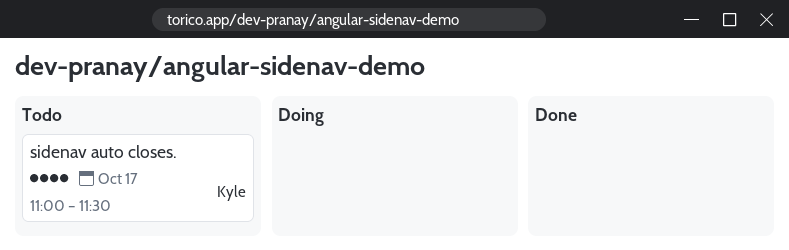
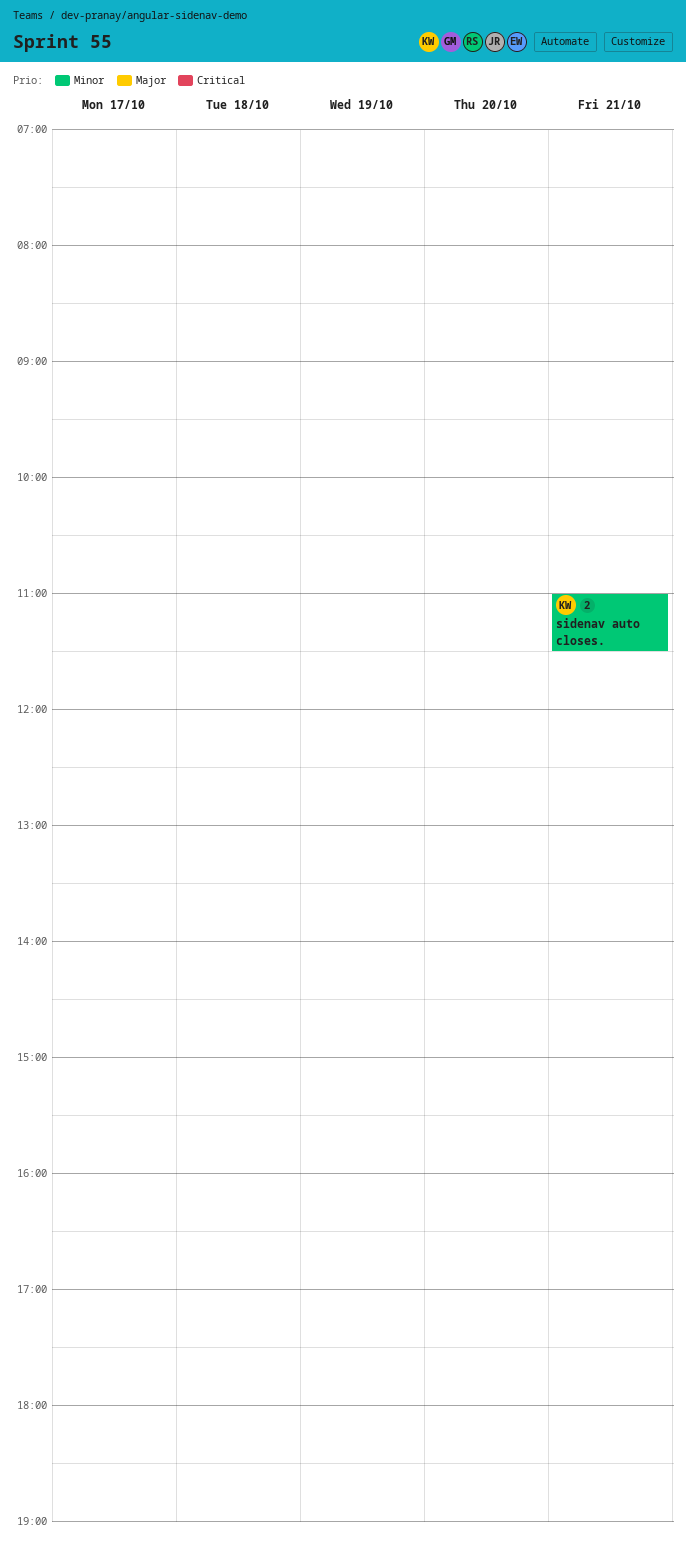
sidenav auto closes., estimate: 4 -> 2
sidenav auto closes., day: Oct 17 -> Oct 21

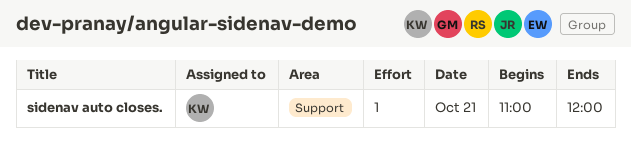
sidenav auto closes., estimate: 2 -> 1
sidenav auto closes., ends: 11:30 -> 12:00

